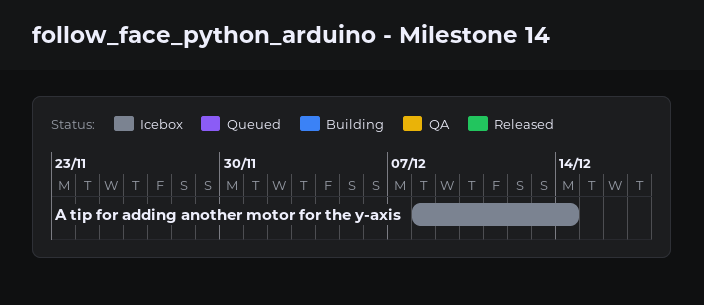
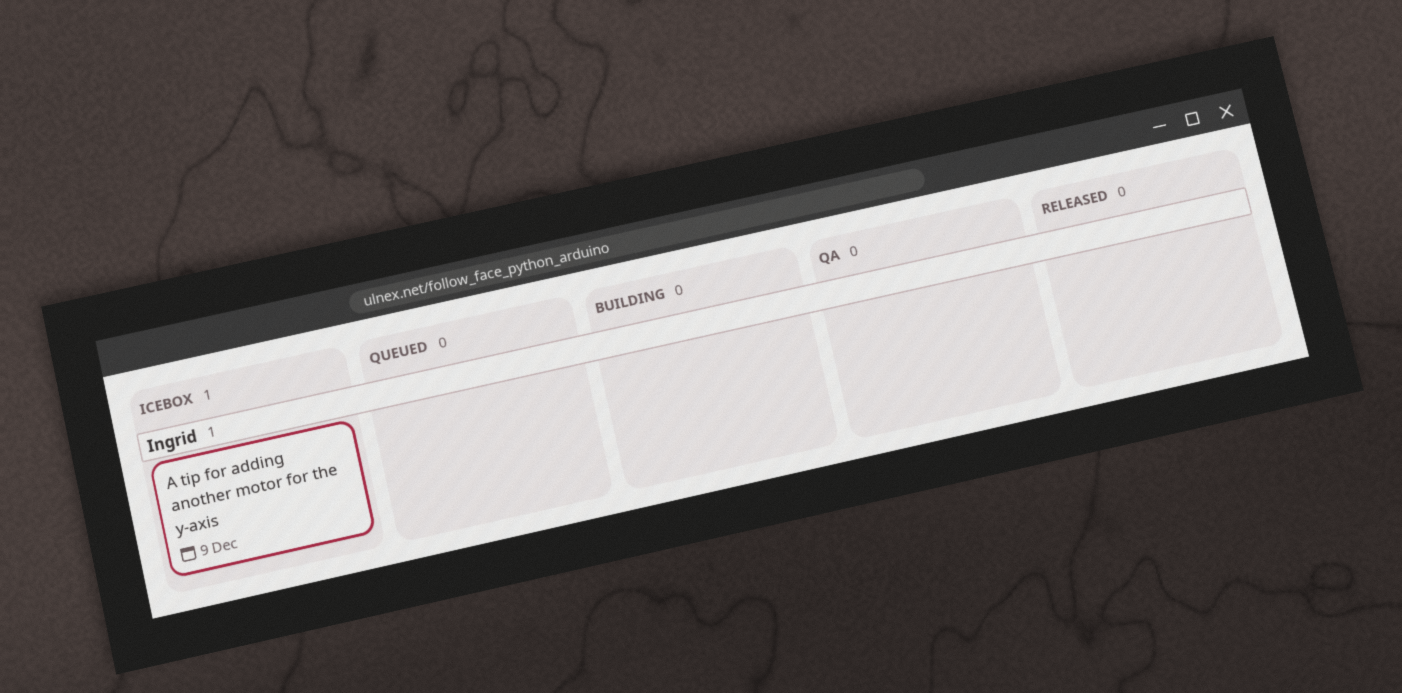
A tip for adding another motor for the y-axis, due: Dec 14 -> Dec 9

